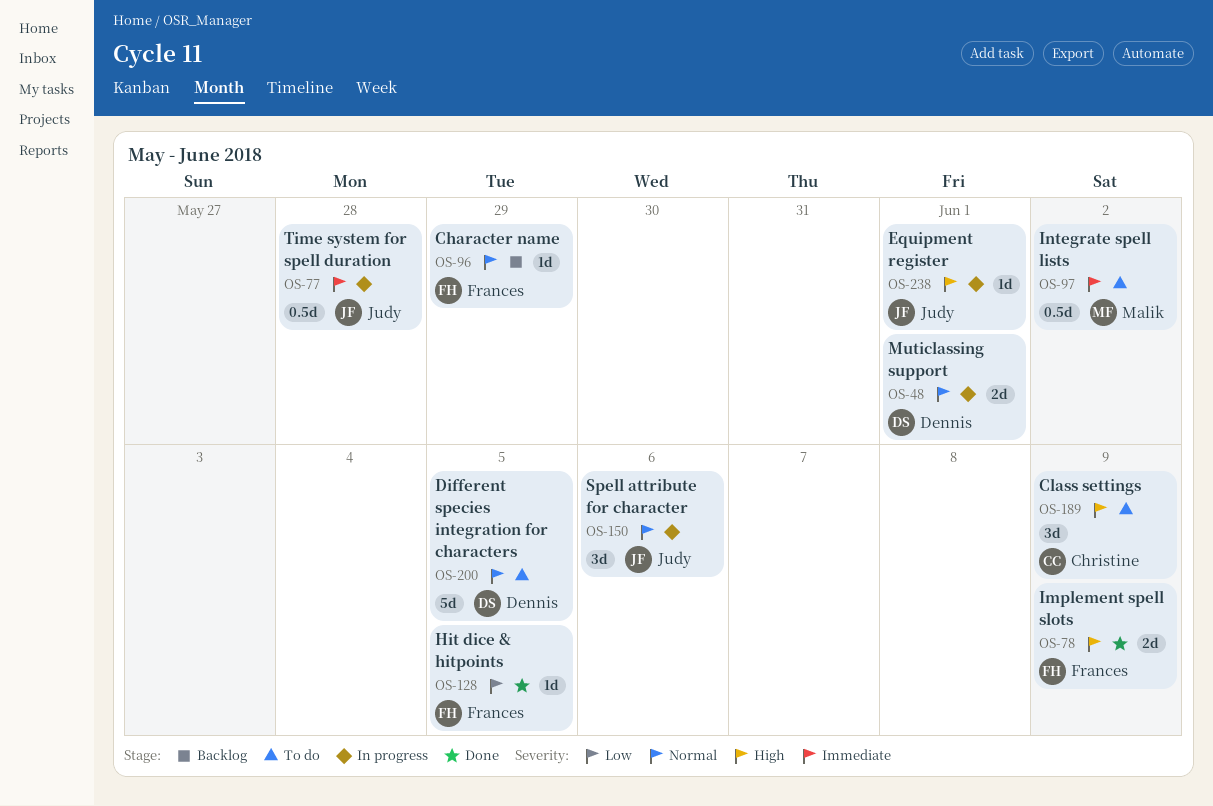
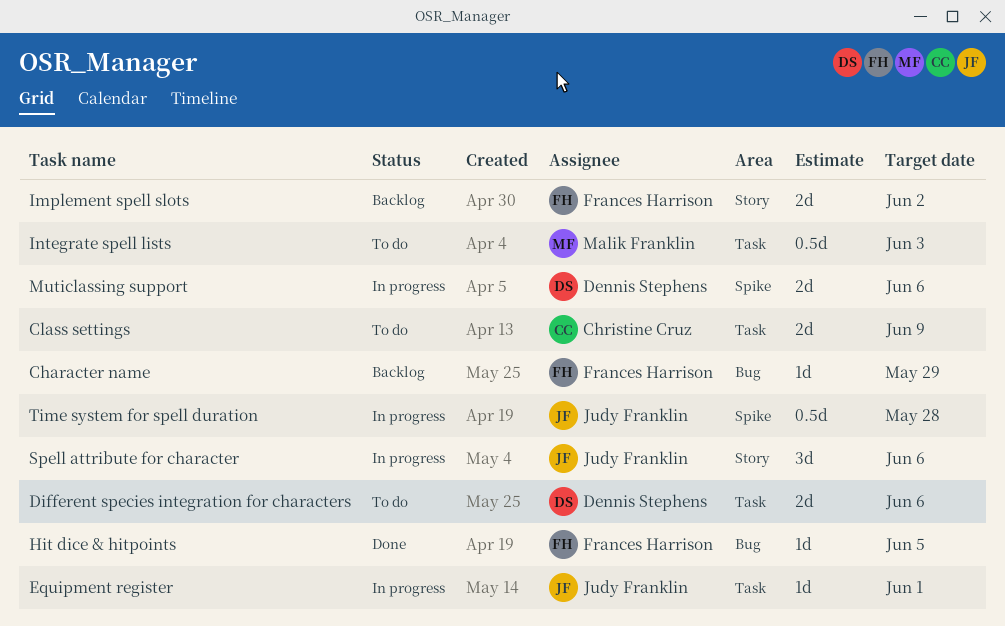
Class settings, estimate: 3d -> 2d
Different species integration for characters, estimate: 5d -> 2d
Different species integration for characters, due: Jun 5 -> Jun 6
Implement spell slots, status: Done -> Backlog
Implement spell slots, due: Jun 9 -> Jun 2
Integrate spell lists, due: Jun 2 -> Jun 3
Muticlassing support, due: Jun 1 -> Jun 6

